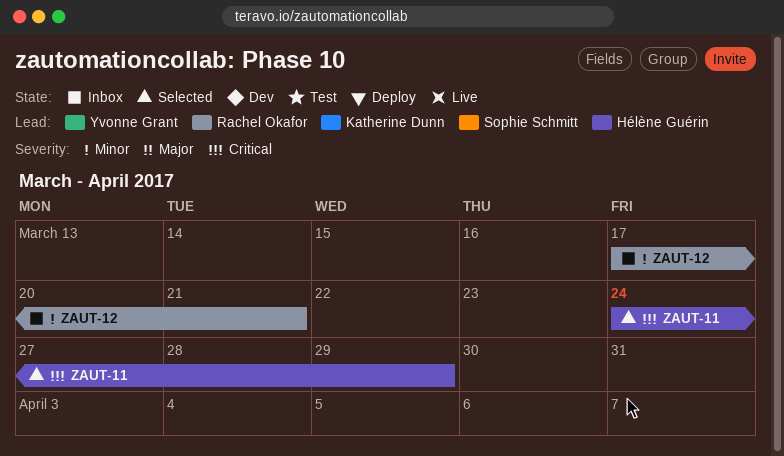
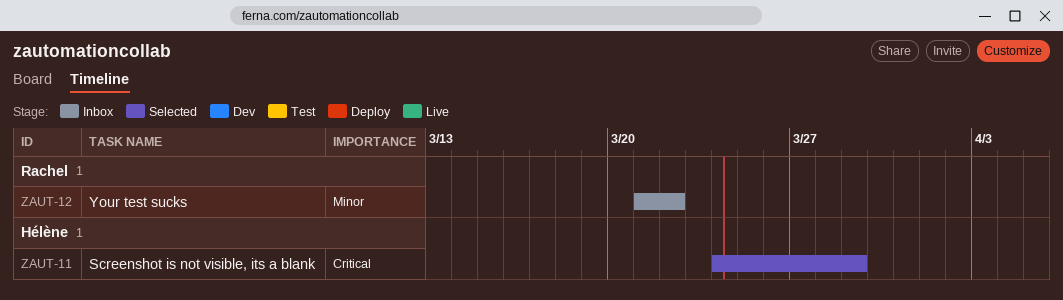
ZAUT-12, start: Mar 17 -> Mar 21
ZAUT-12, due: Mar 21 -> Mar 22

